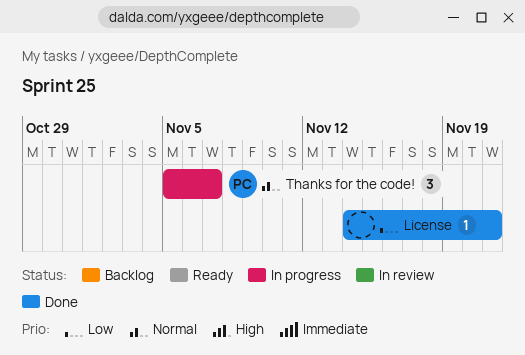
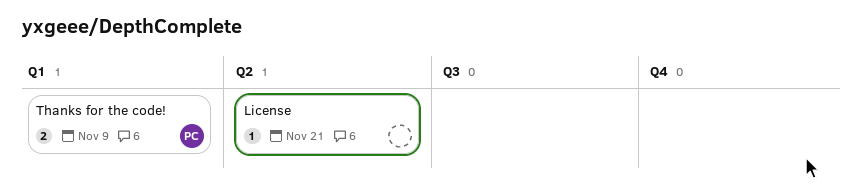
Thanks for the code!, estimate: 3 -> 2
Thanks for the code!, due: Nov 7 -> Nov 9

